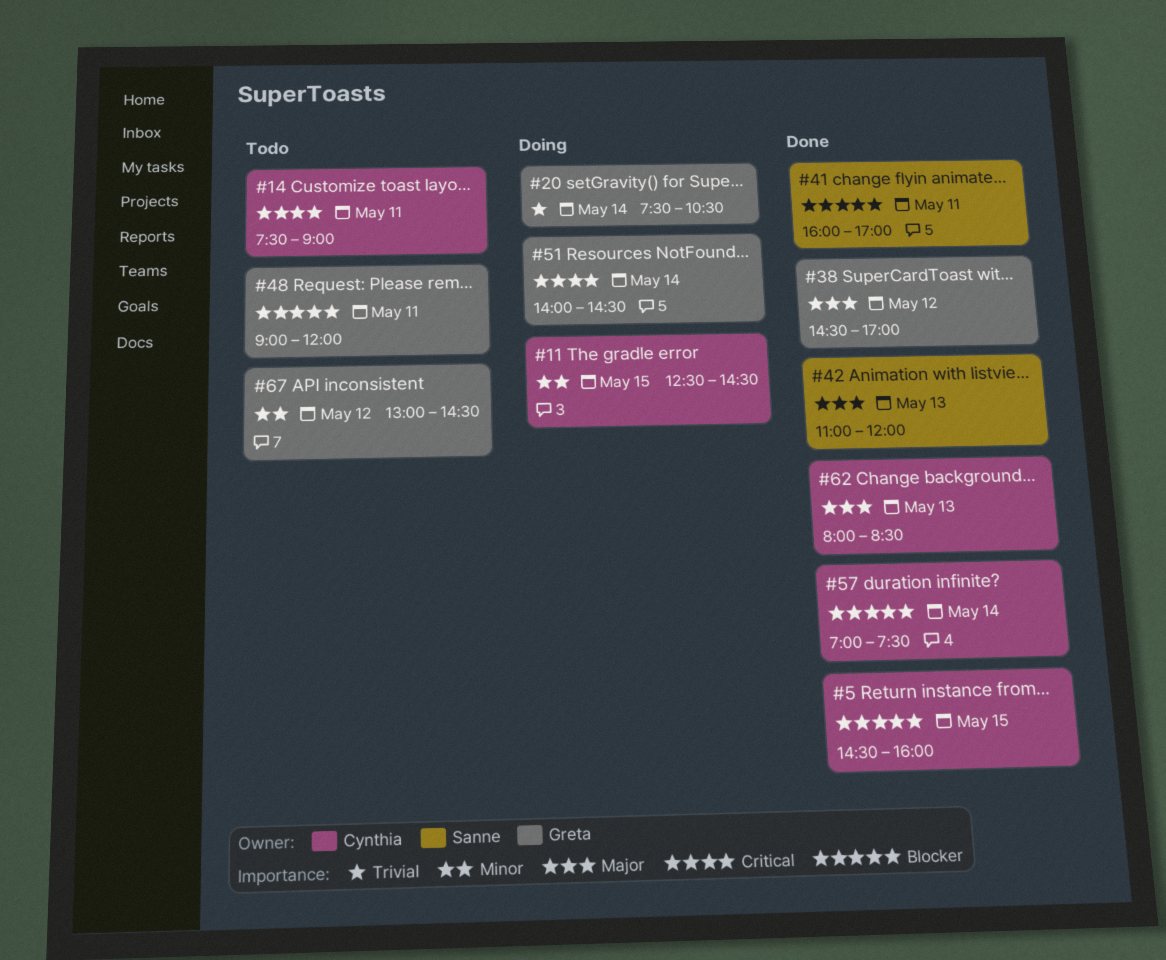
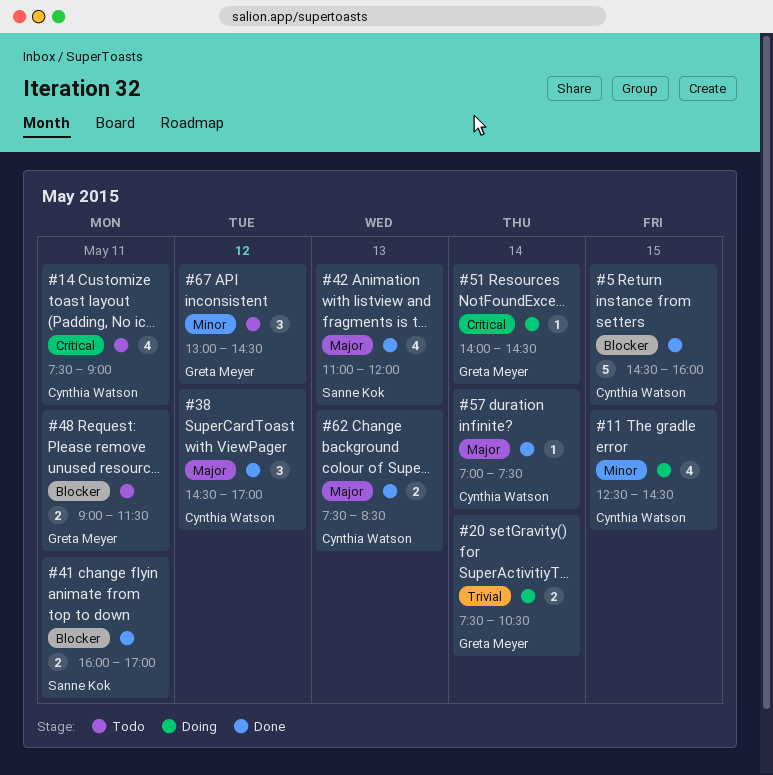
#38, owner: Greta Meyer -> Cynthia Watson
#48, ends: 12:00 -> 11:30
#57, priority: Blocker -> Major
#62, begins: 08:00 -> 07:30

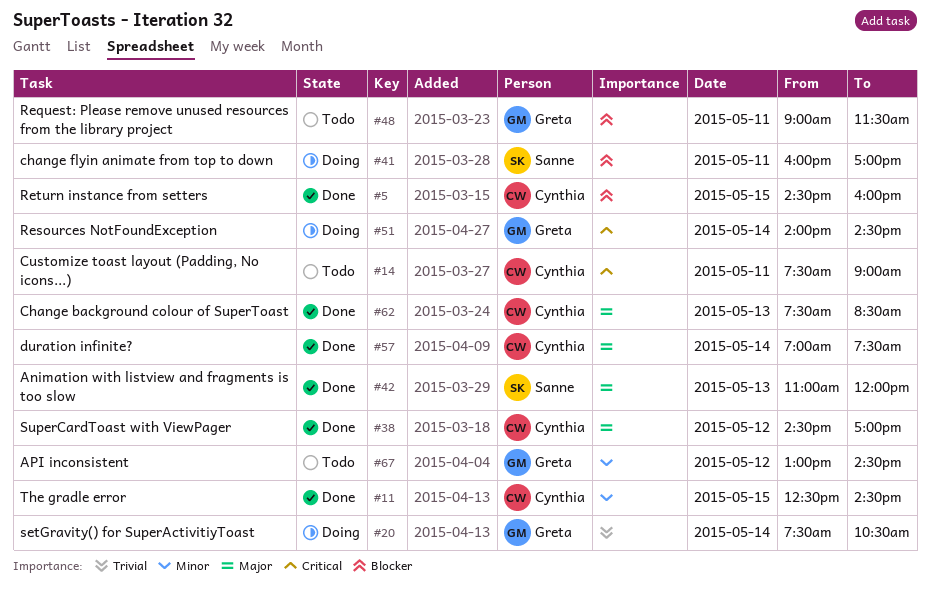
#11, status: Doing -> Done
#41, status: Done -> Doing

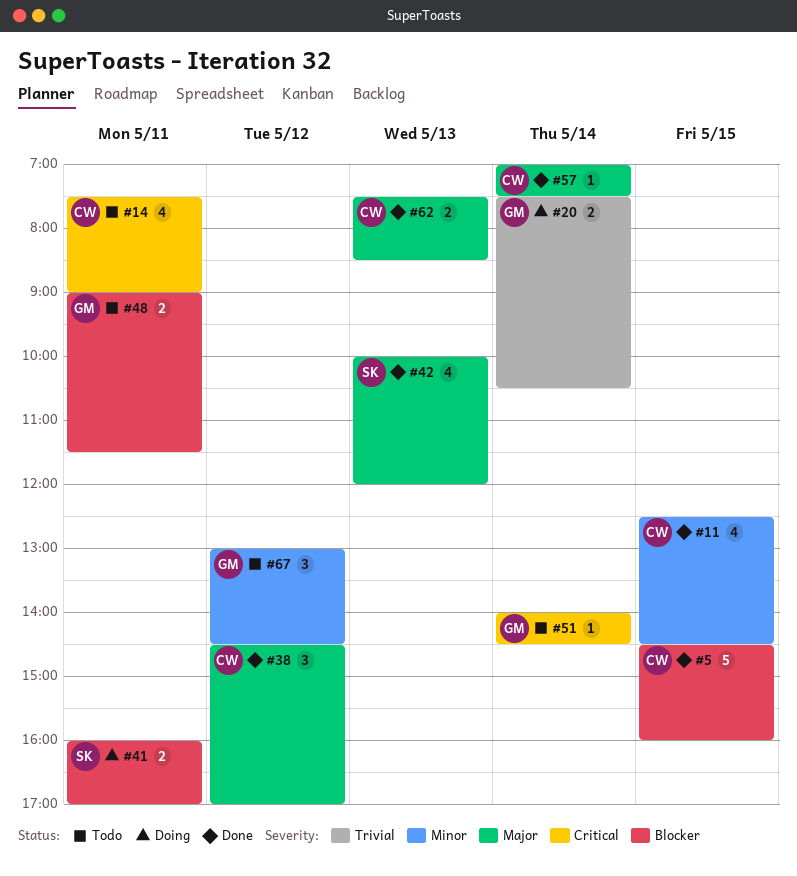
#42, begins: 11:00 -> 10:00
#51, status: Doing -> Todo

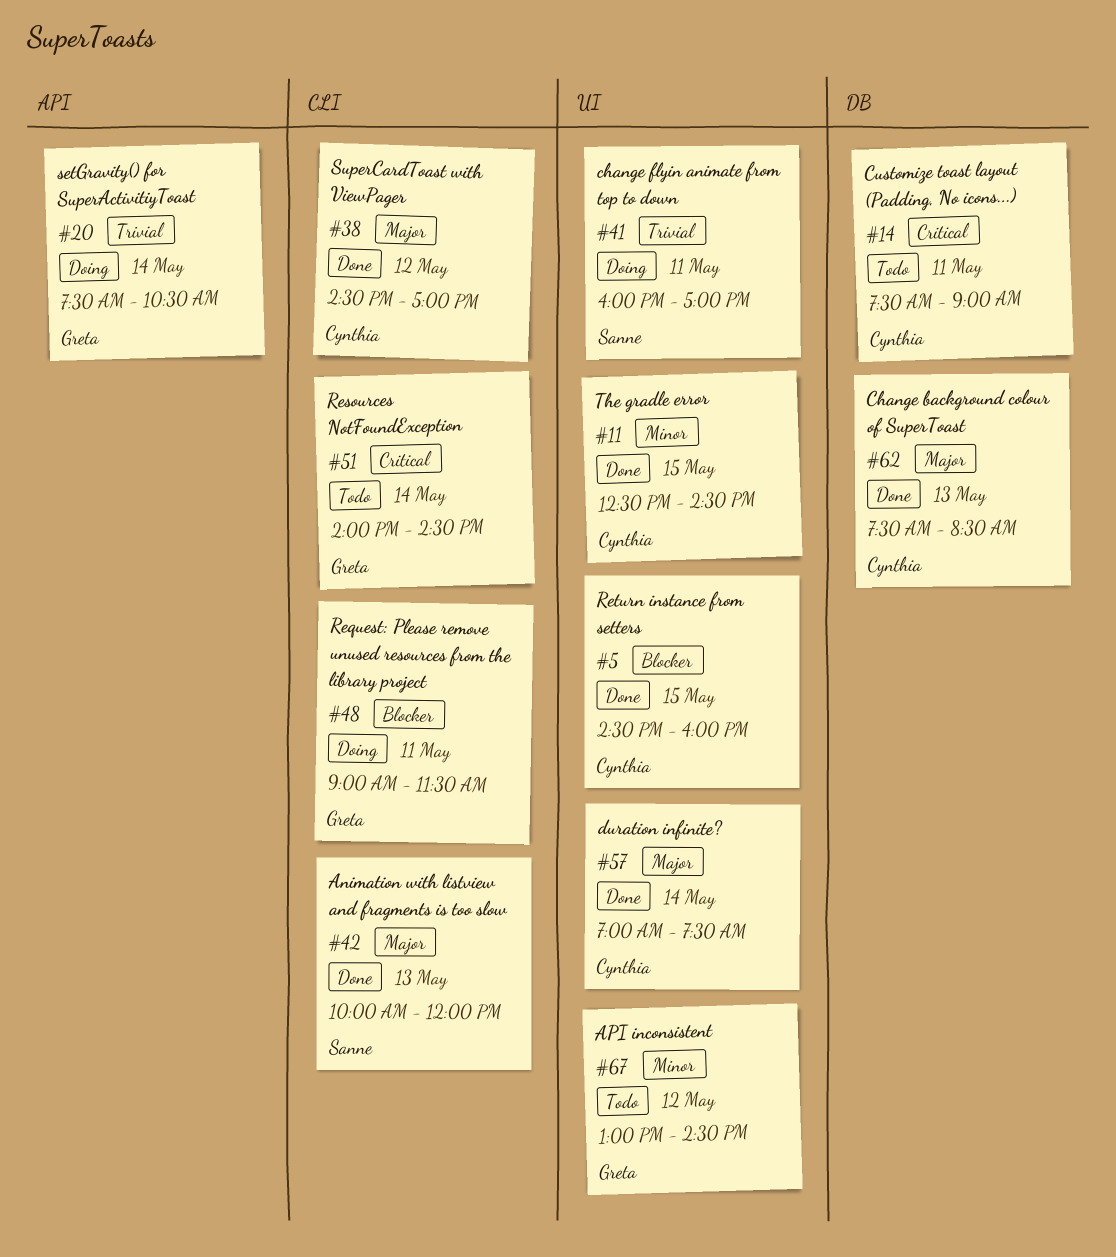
#41, priority: Blocker -> Trivial
#48, status: Todo -> Doing

